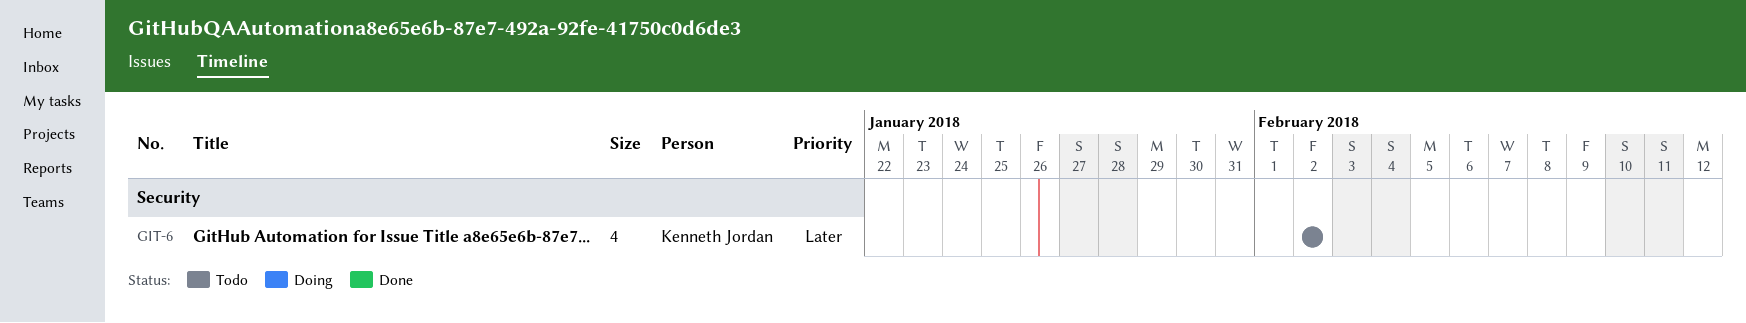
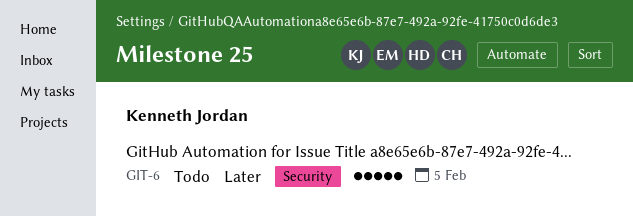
GIT-6, estimate: 4 -> 5
GIT-6, due: Feb 2 -> Feb 5

